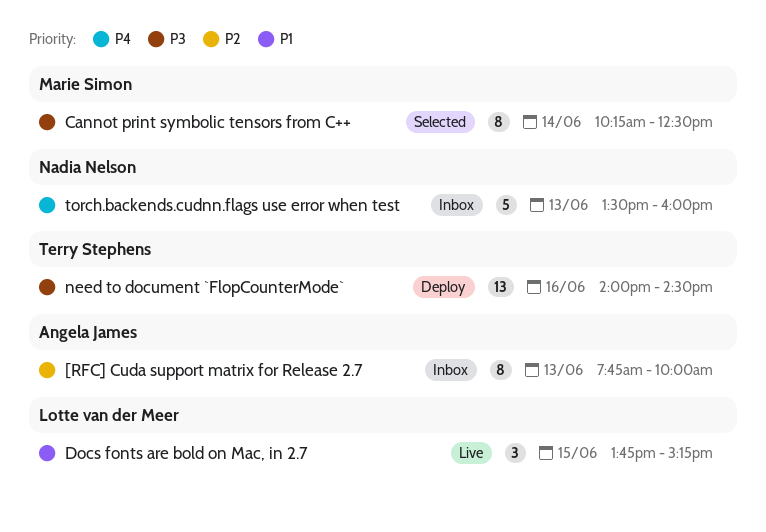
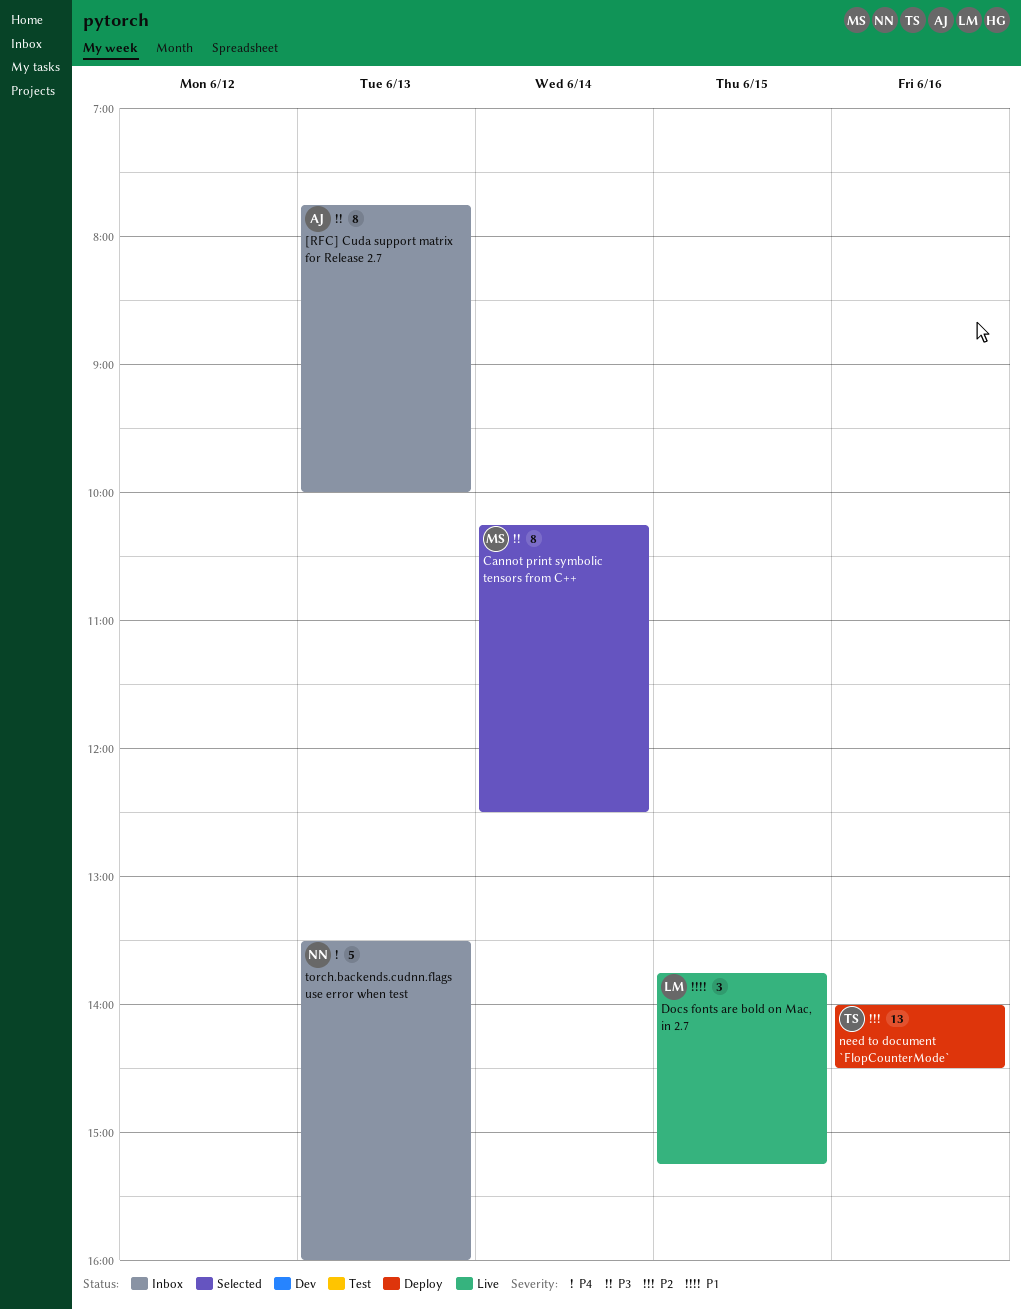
[RFC] Cuda support matrix for Release 2.7, priority: P2 -> P3
need to document `FlopCounterMode`, priority: P3 -> P2

